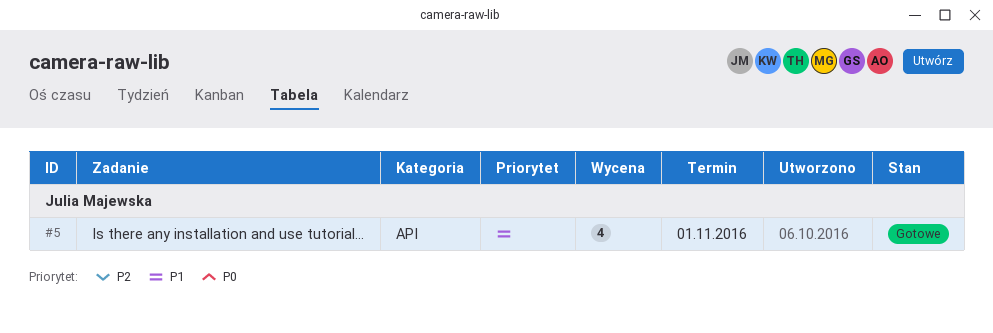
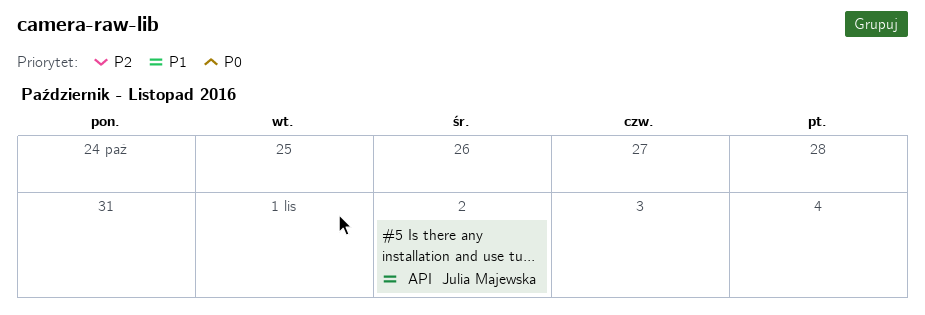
#5, due: Nov 1 -> Nov 2

